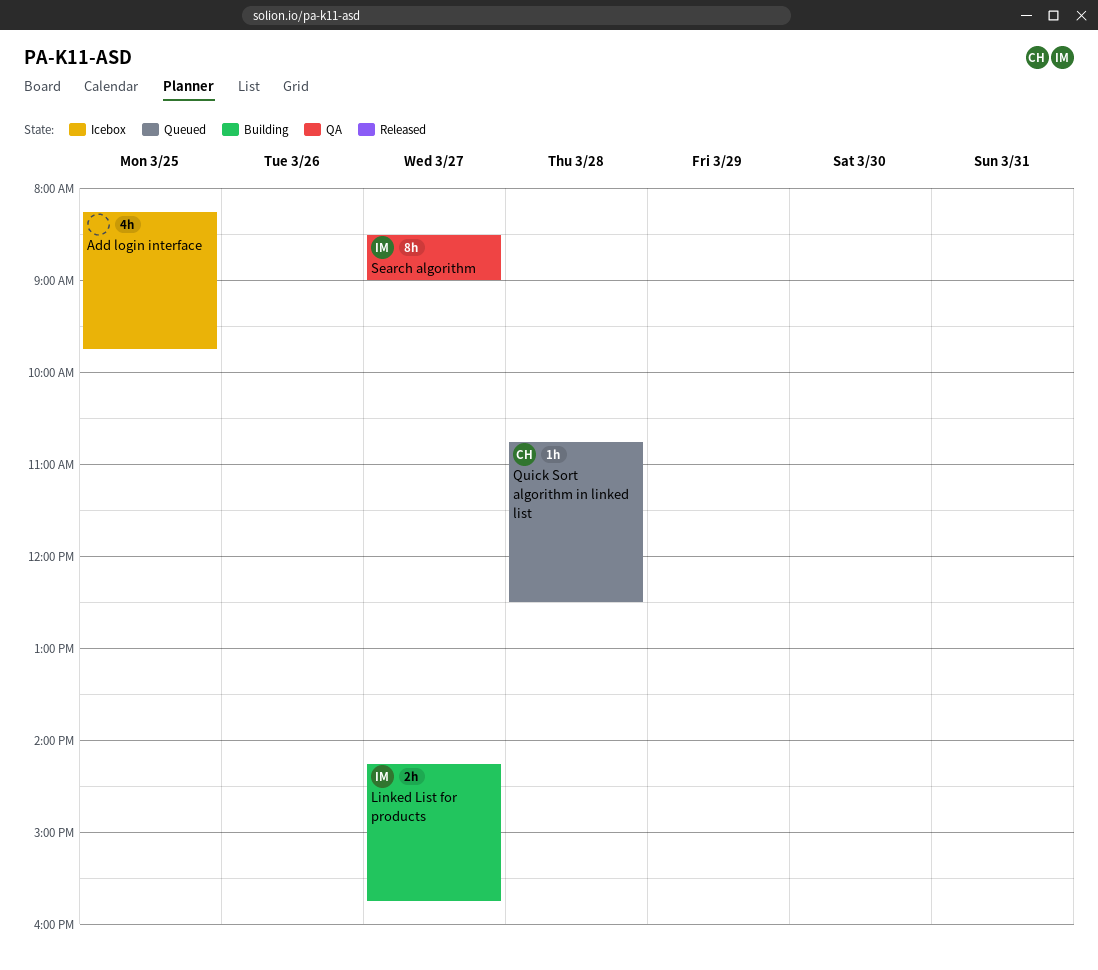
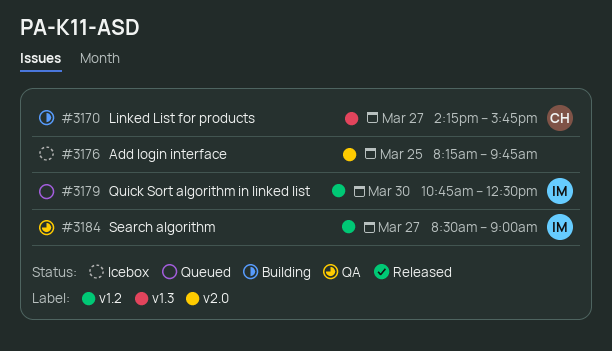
Linked List for products, owner: IM -> CH
Quick Sort algorithm in linked list, owner: CH -> IM
Quick Sort algorithm in linked list, day: Mar 28 -> Mar 30

